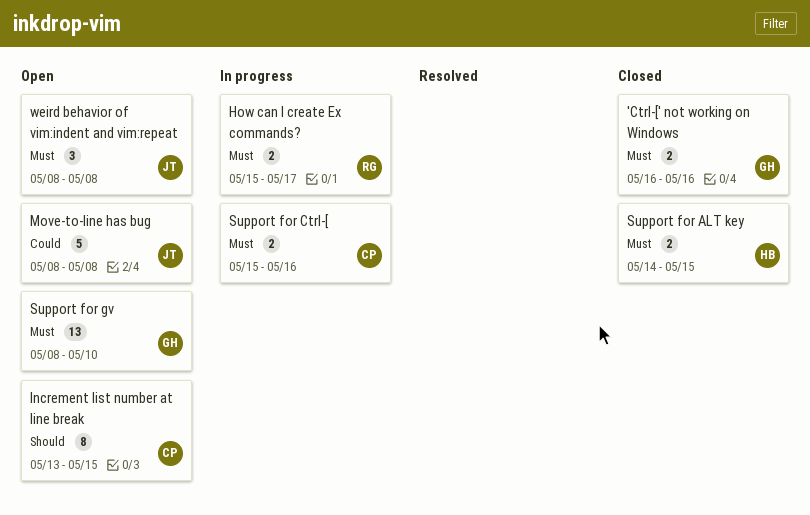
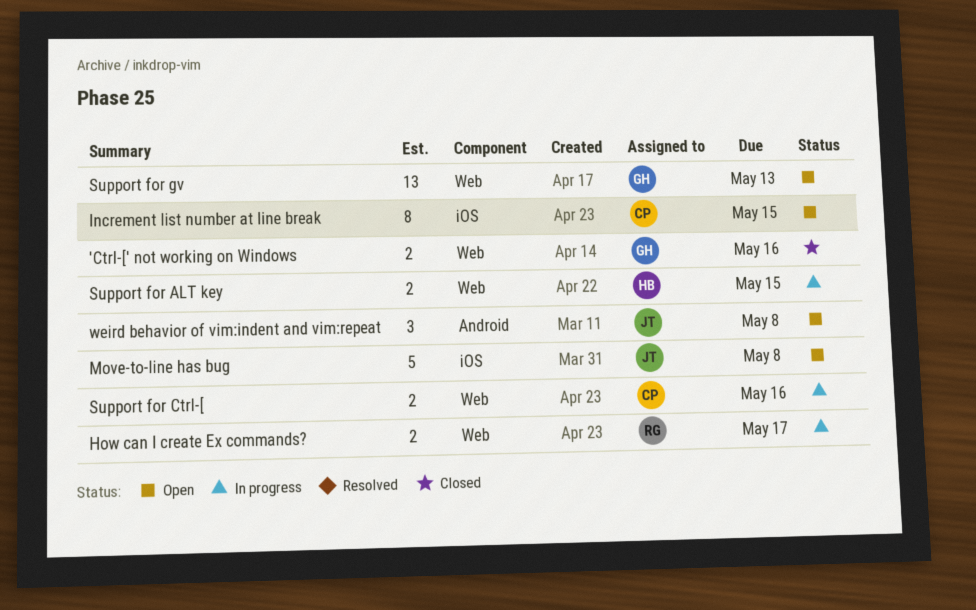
Support for ALT key, status: Closed -> In progress
Support for gv, due: May 10 -> May 13

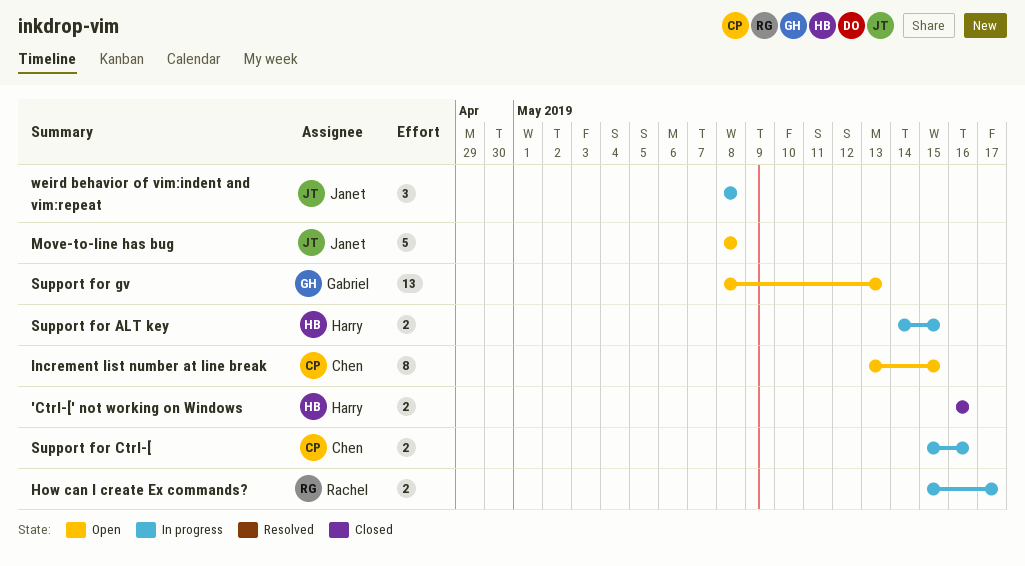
'Ctrl-[' not working on Windows, owner: Gabriel -> Harry
weird behavior of vim:indent and vim:repeat, status: Open -> In progress

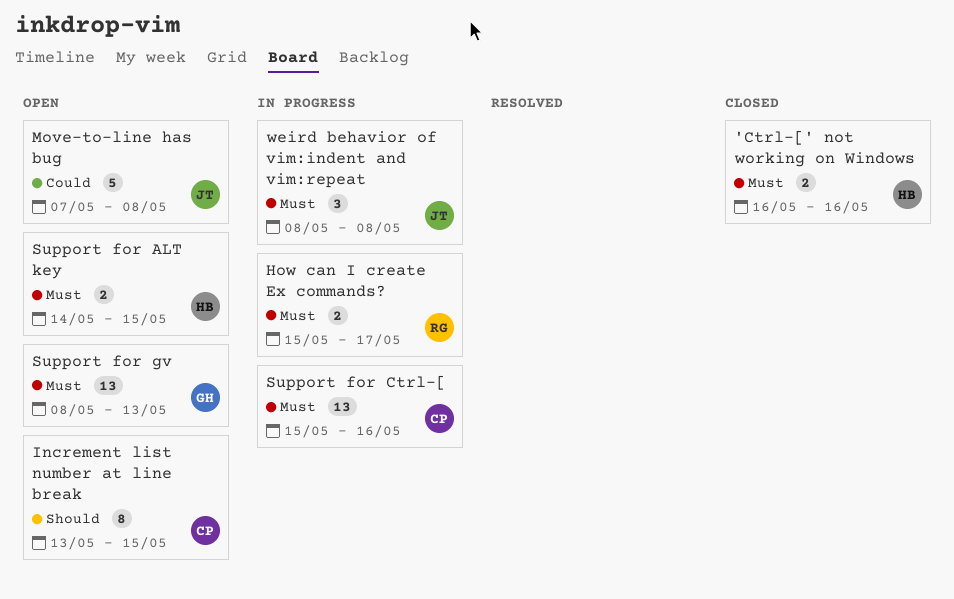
Move-to-line has bug, start: May 8 -> May 7
Support for ALT key, status: In progress -> Open
Support for Ctrl-[, estimate: 2 -> 13

